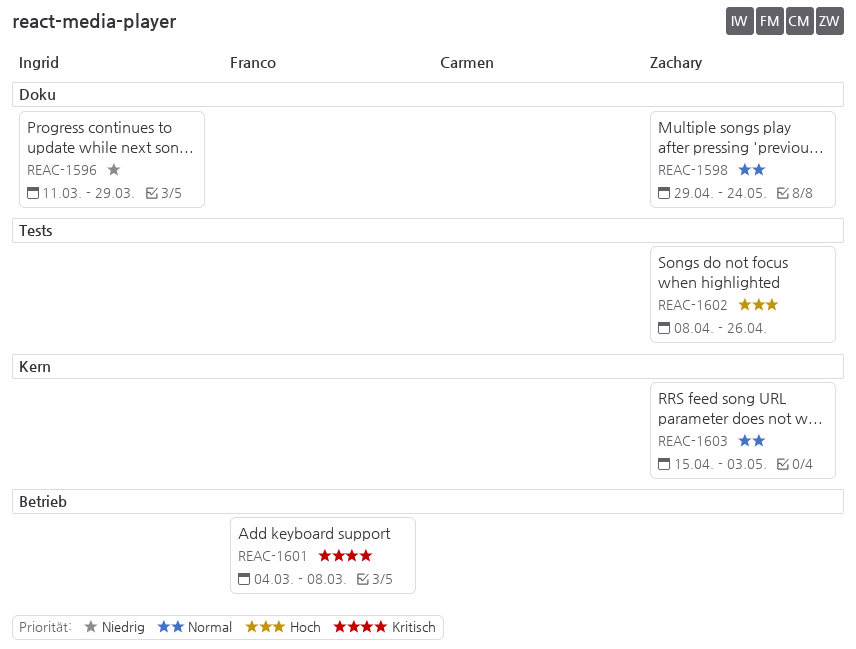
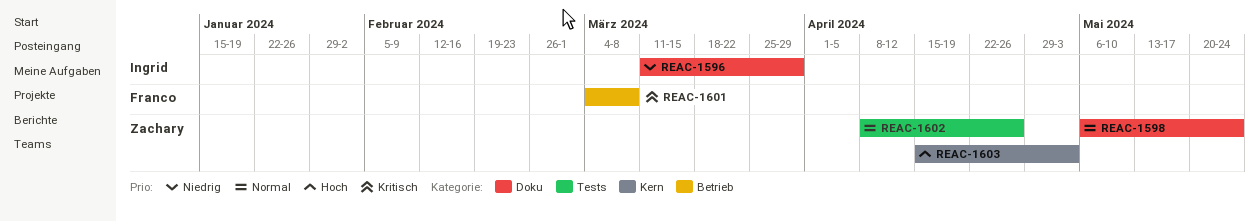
REAC-1598, start: Apr 29 -> May 6
REAC-1602, priority: Hoch -> Normal
REAC-1603, priority: Normal -> Hoch

